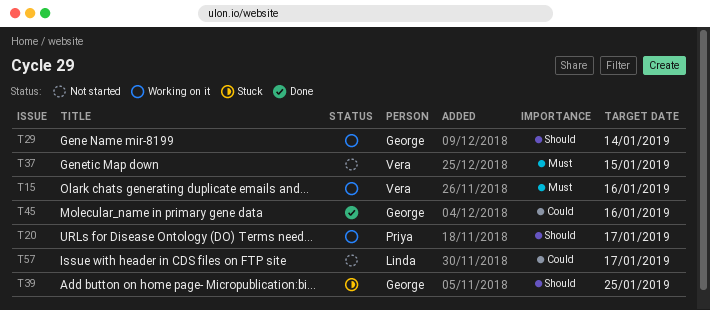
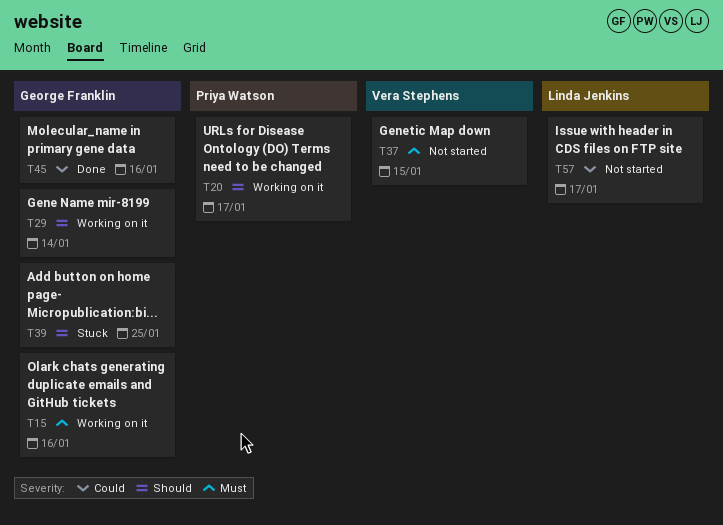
T15, owner: Vera Stephens -> George Franklin

